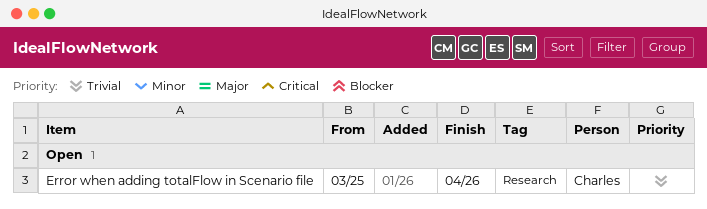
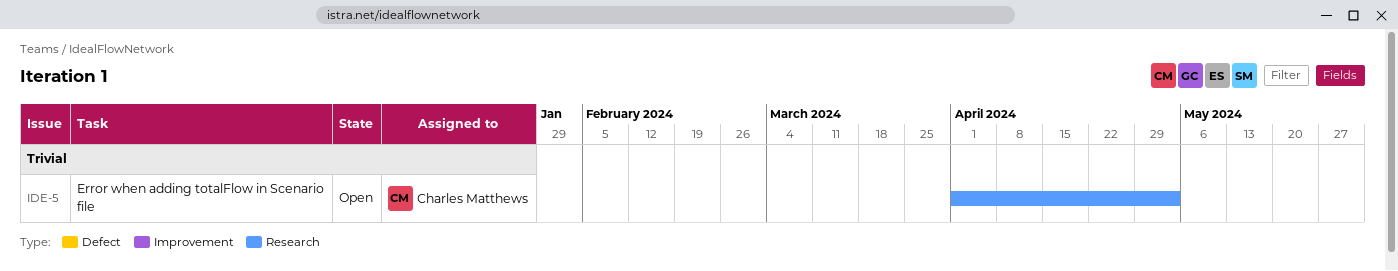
Error when adding totalFlow in Scenario file, start: Mar 25 -> Apr 1
Error when adding totalFlow in Scenario file, due: Apr 26 -> May 3

